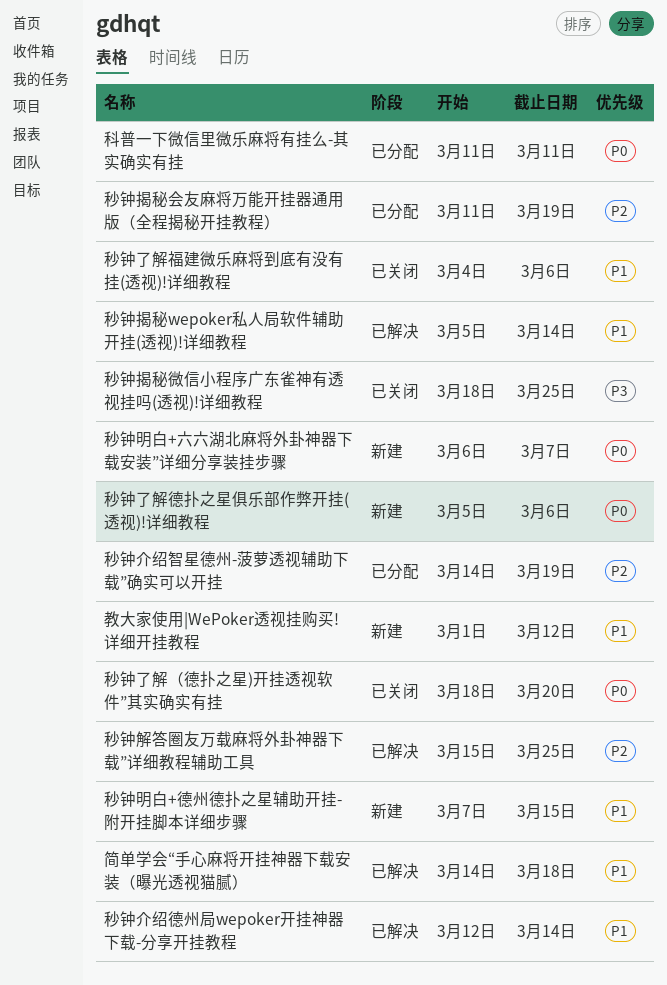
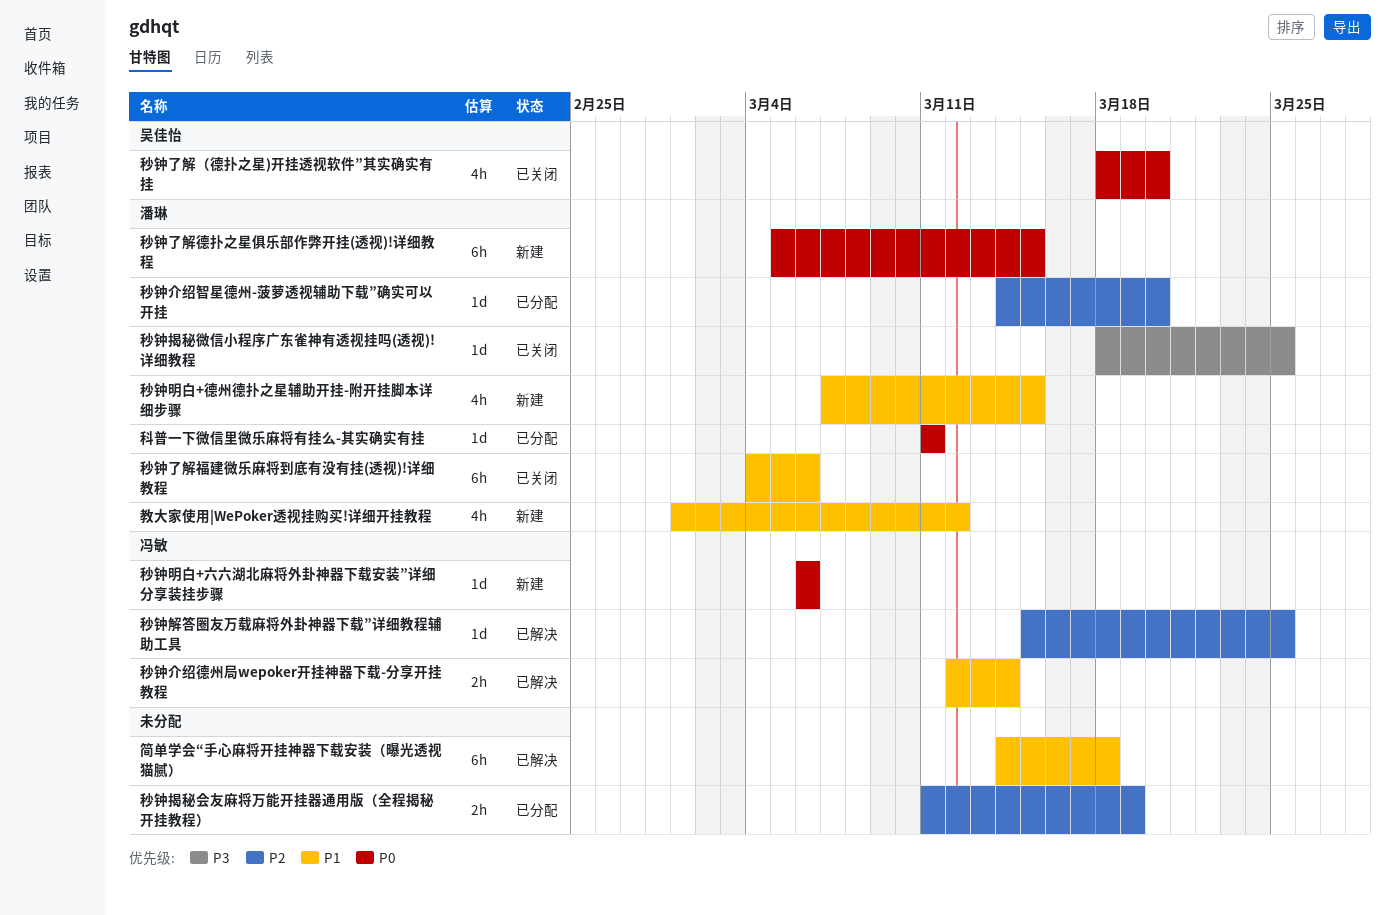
秒钟了解德扑之星俱乐部作弊开挂(透视)!详细教程, due: Mar 6 -> Mar 15
秒钟介绍智星德州-菠萝透视辅助下载”确实可以开挂, due: Mar 19 -> Mar 20
秒钟揭秘wepoker私人局软件辅助开挂(透视)!详细教程: present -> none
秒钟明白+六六湖北麻将外卦神器下载安装”详细分享装挂步骤, due: Mar 7 -> Mar 6

